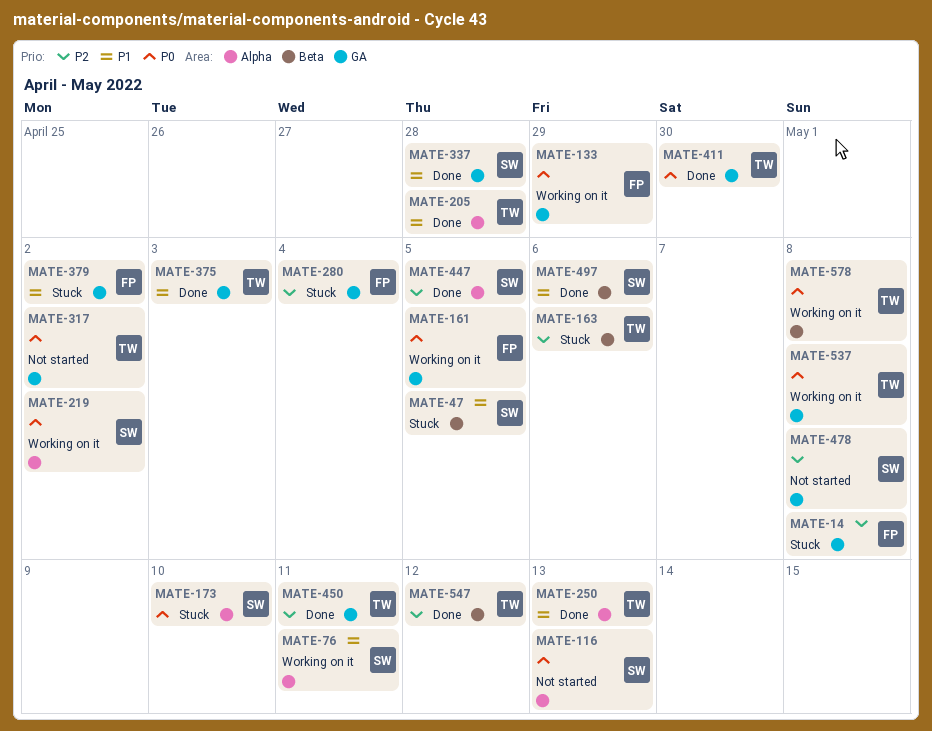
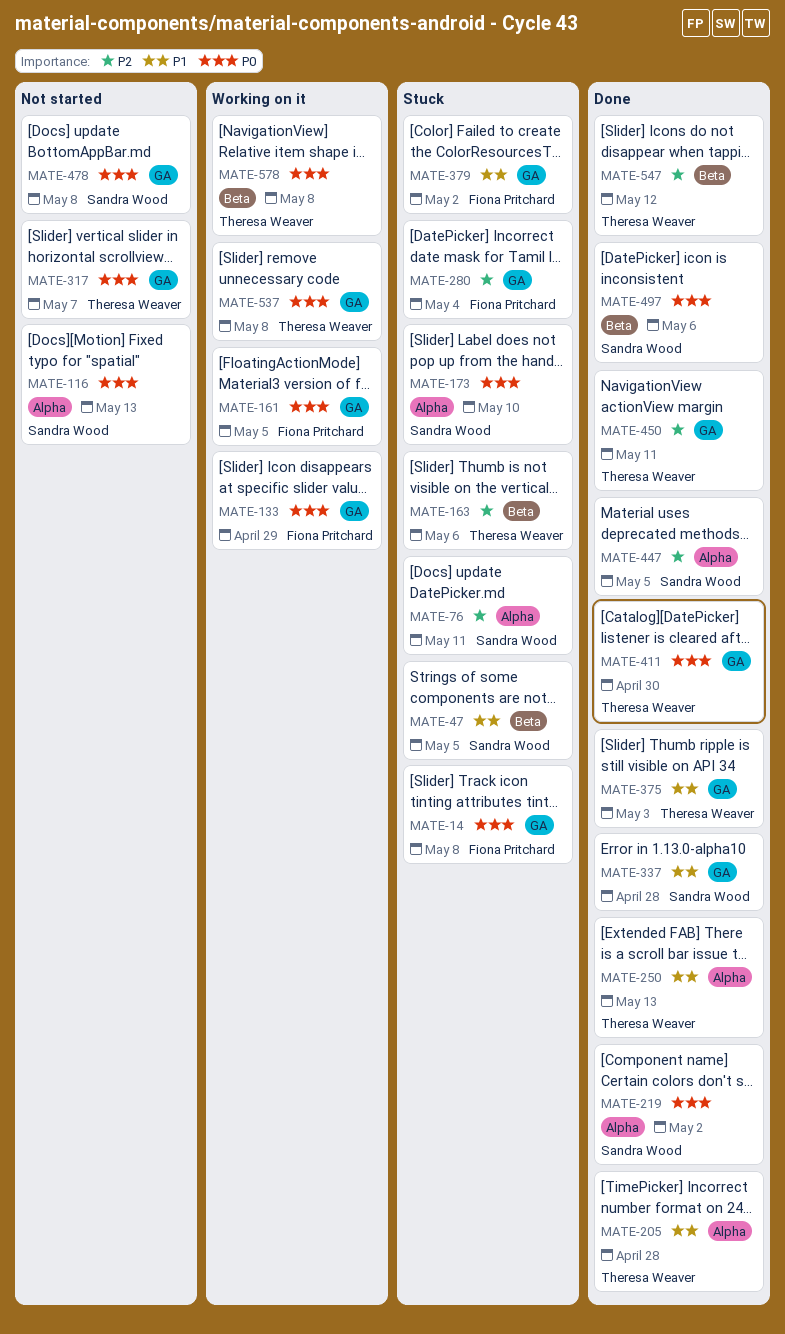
MATE-14, priority: P2 -> P0
MATE-76, status: Working on it -> Stuck
MATE-76, priority: P1 -> P2
MATE-219, status: Working on it -> Done
MATE-317, due: May 2 -> May 7
MATE-478, priority: P2 -> P0
MATE-497, priority: P1 -> P0

